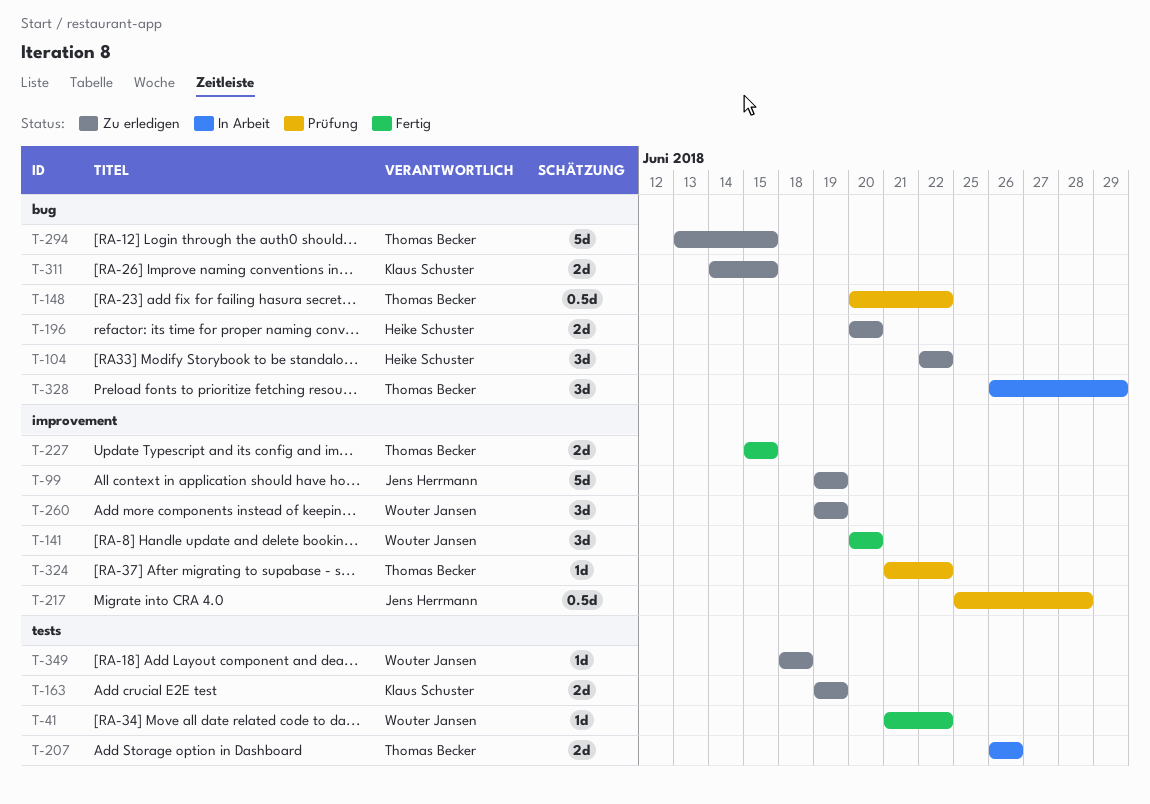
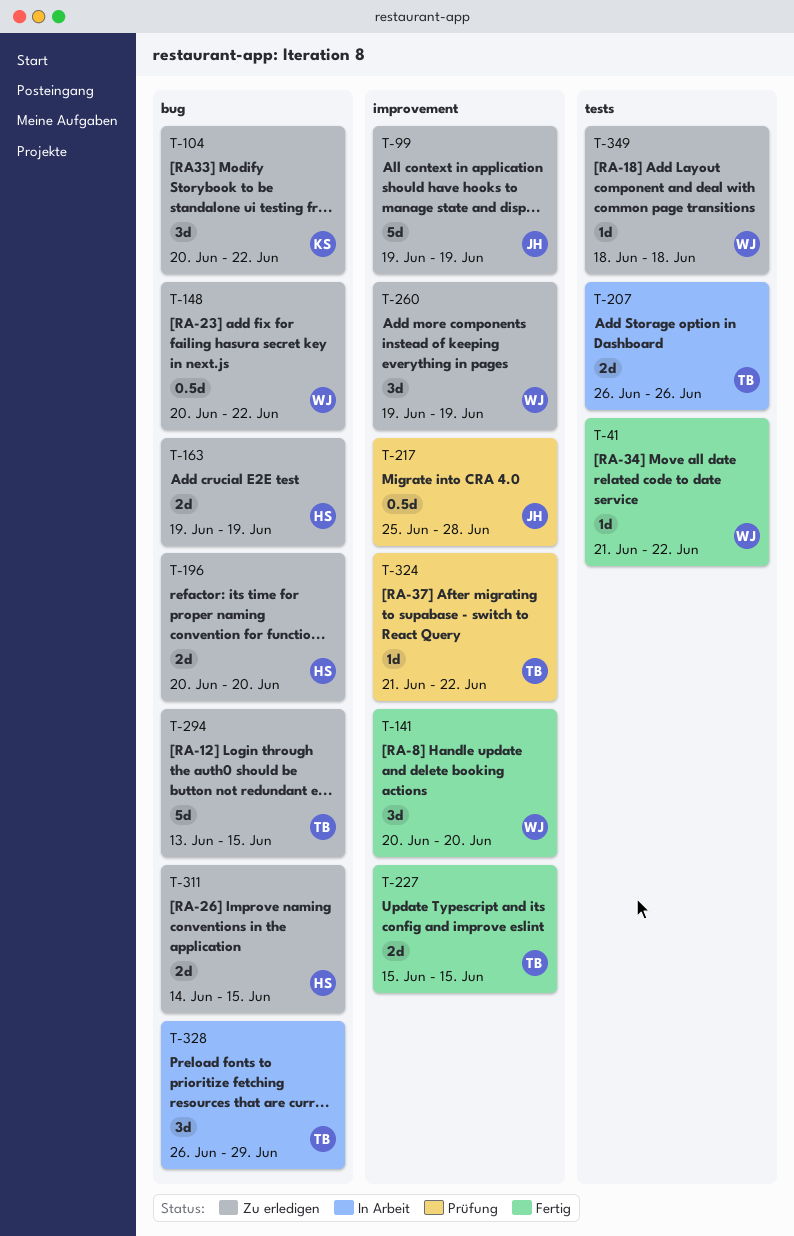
T-104, owner: Heike Schuster -> Klaus Schuster
T-104, start: Jun 22 -> Jun 20
T-148, status: Prüfung -> Zu erledigen
T-148, owner: Thomas Becker -> Wouter Jansen
T-163, owner: Klaus Schuster -> Heike Schuster
T-163, label: tests -> bug
T-311, owner: Klaus Schuster -> Heike Schuster

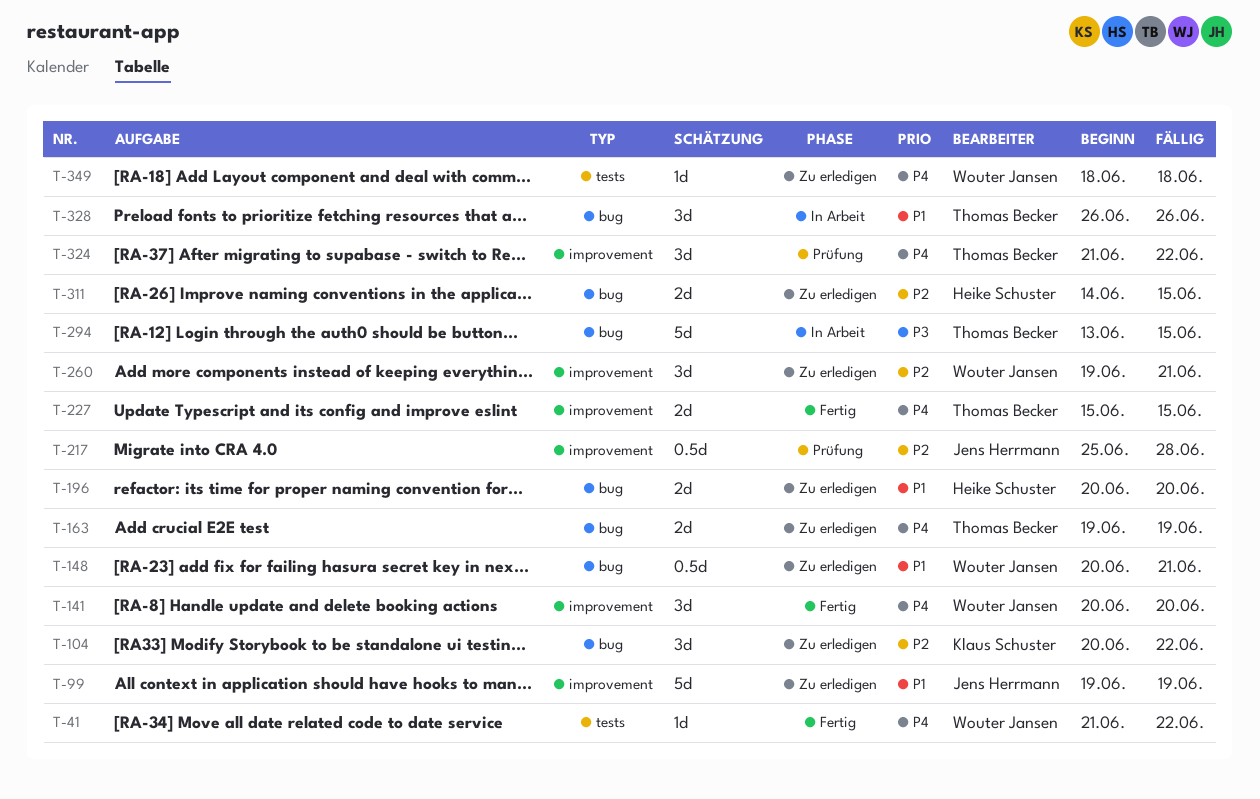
T-148, due: Jun 22 -> Jun 21
T-163, owner: Heike Schuster -> Thomas Becker
T-207: present -> none
T-260, due: Jun 19 -> Jun 21
T-294, status: Zu erledigen -> In Arbeit
T-324, estimate: 1d -> 3d
T-328, due: Jun 29 -> Jun 26

